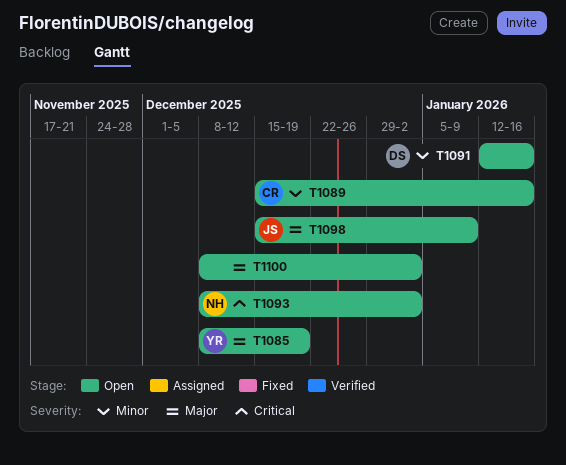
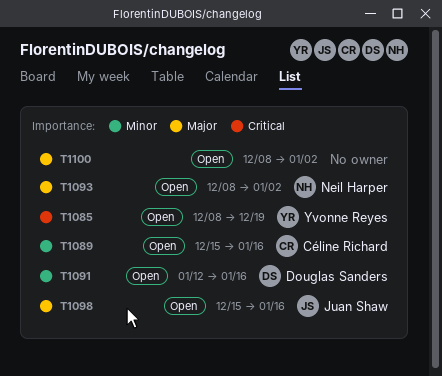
T1085, priority: Major -> Critical
T1093, priority: Critical -> Major
T1098, due: Jan 9 -> Jan 16

